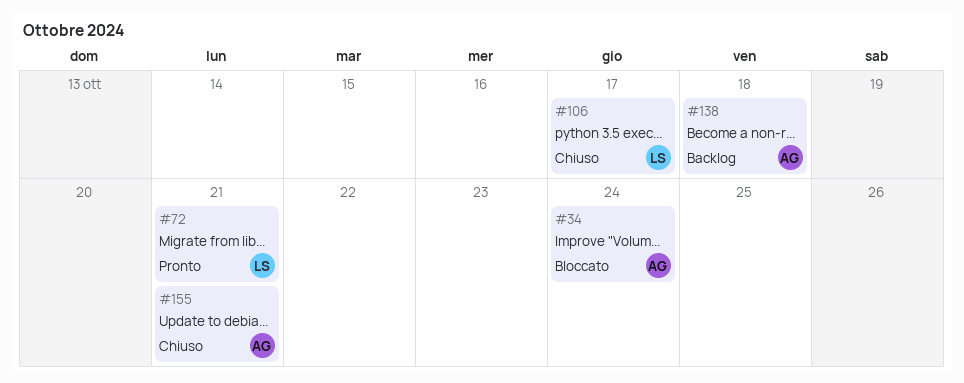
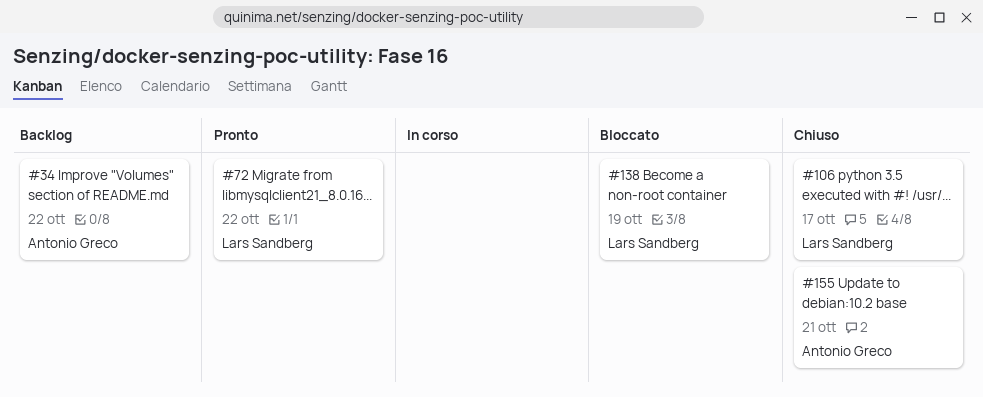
#34, status: Bloccato -> Backlog
#34, due: Oct 24 -> Oct 22
#72, due: Oct 21 -> Oct 22
#138, status: Backlog -> Bloccato
#138, owner: Antonio Greco -> Lars Sandberg
#138, due: Oct 18 -> Oct 19

